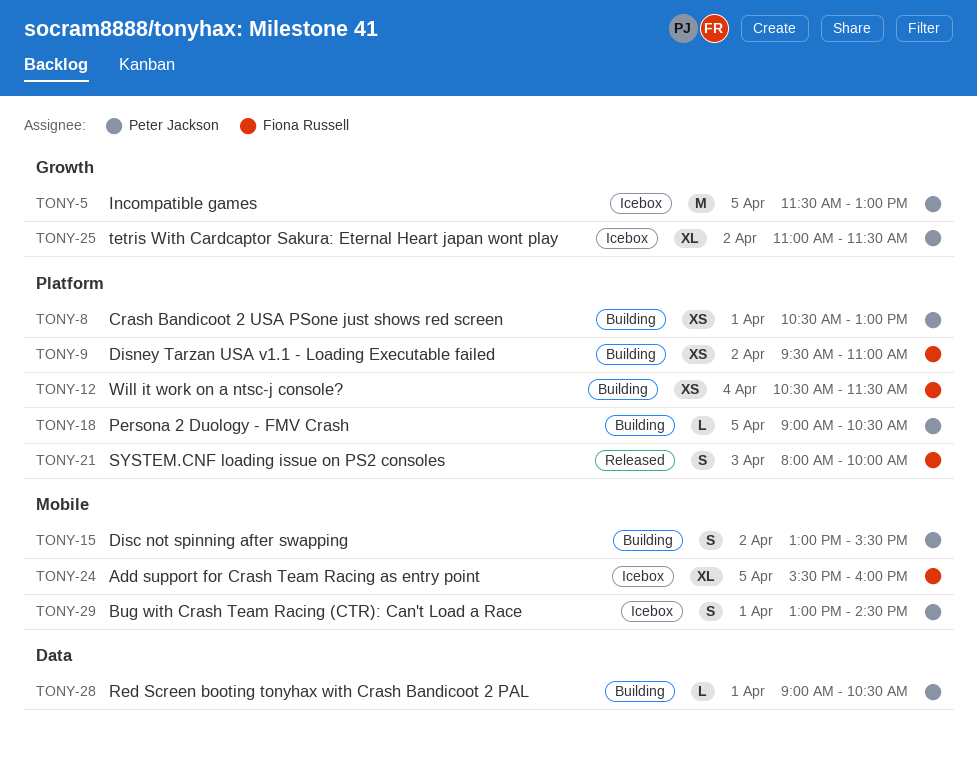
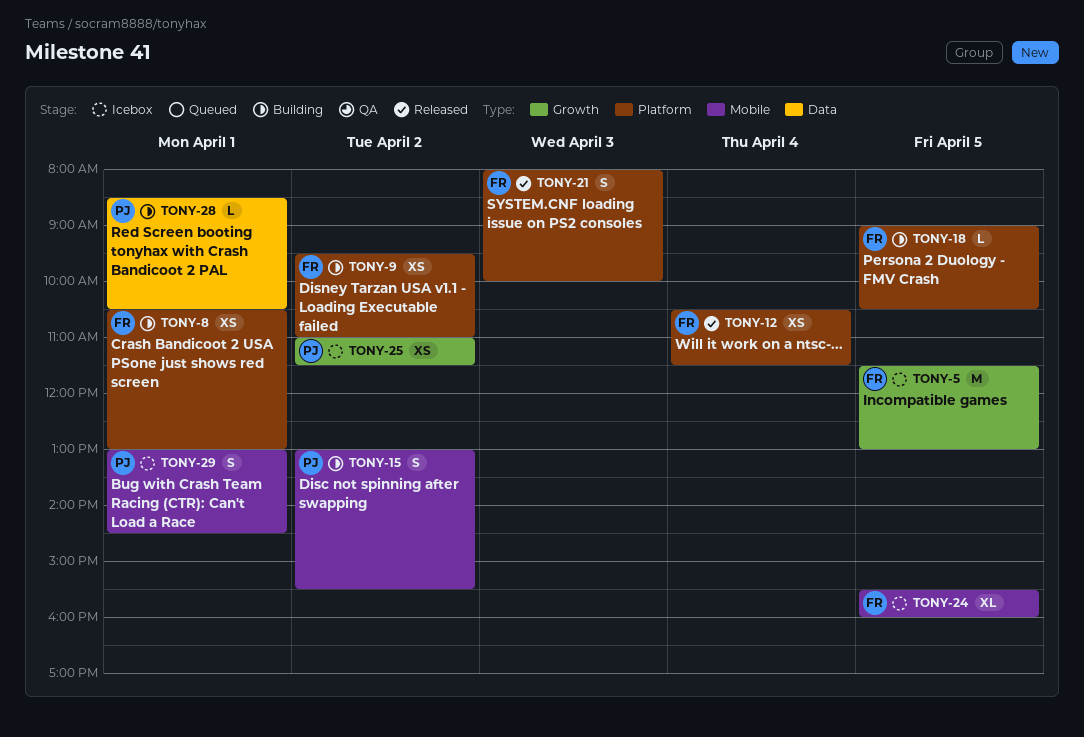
TONY-5, owner: Peter Jackson -> Fiona Russell
TONY-8, owner: Peter Jackson -> Fiona Russell
TONY-12, status: Building -> Released
TONY-18, owner: Peter Jackson -> Fiona Russell
TONY-25, estimate: XL -> XS
TONY-28, begins: 09:00 -> 08:30

